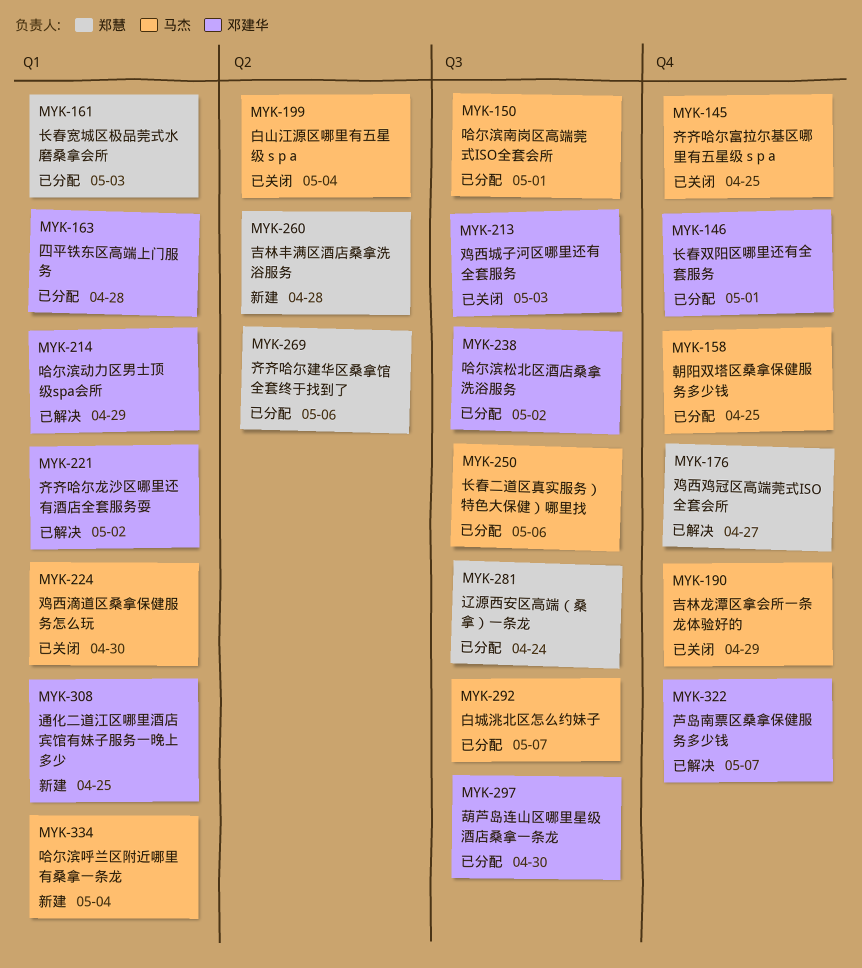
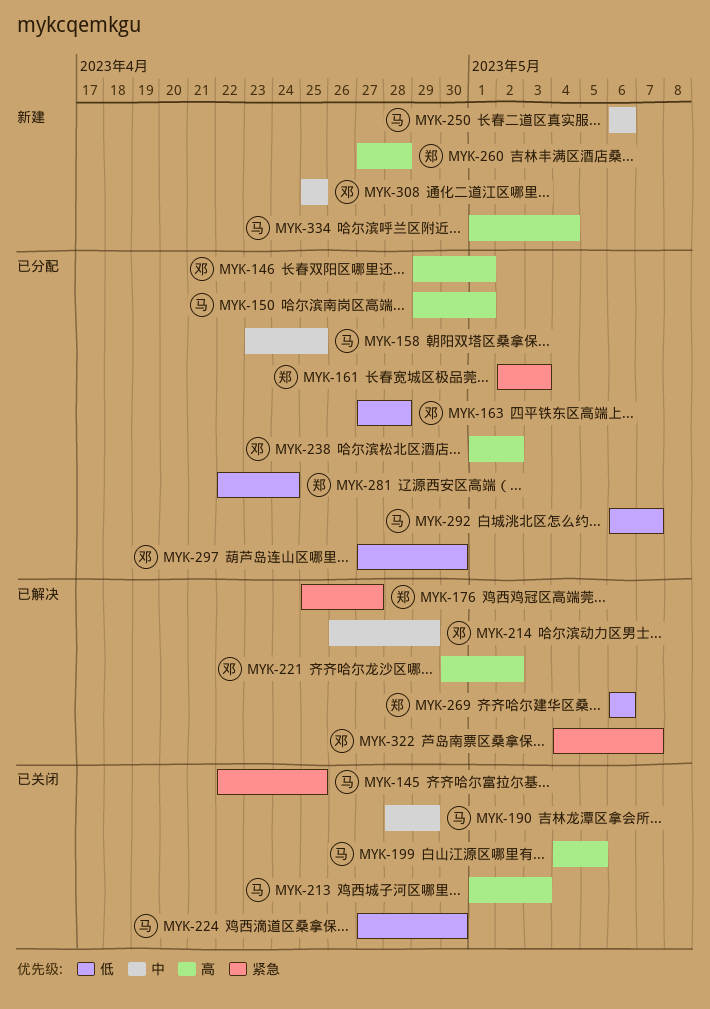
MYK-199, due: May 4 -> May 5
MYK-213, owner: 邓建华 -> 马杰
MYK-250, status: 已分配 -> 新建
MYK-269, status: 已分配 -> 已解决

